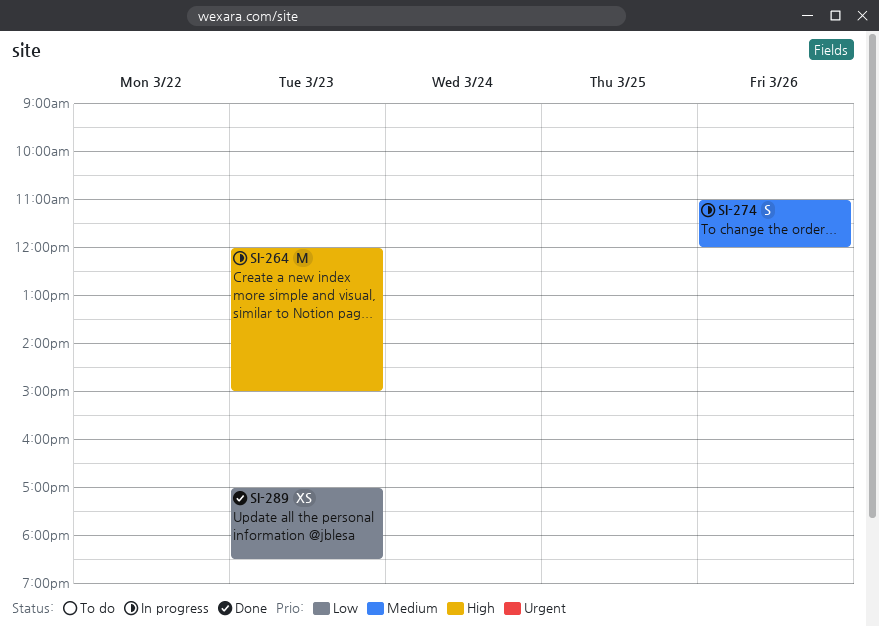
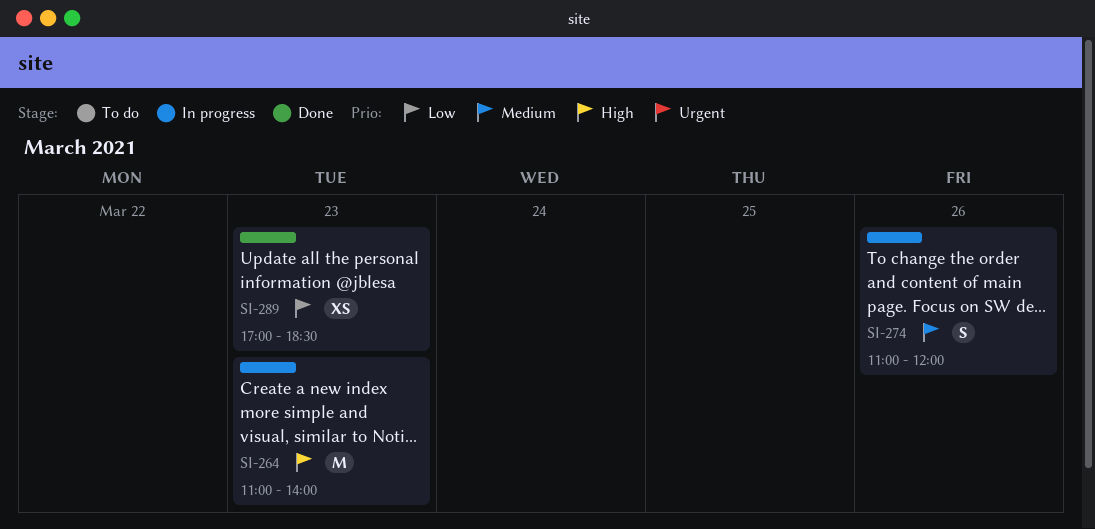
SI-264, begins: 12:00 -> 11:00
SI-264, ends: 15:00 -> 14:00

